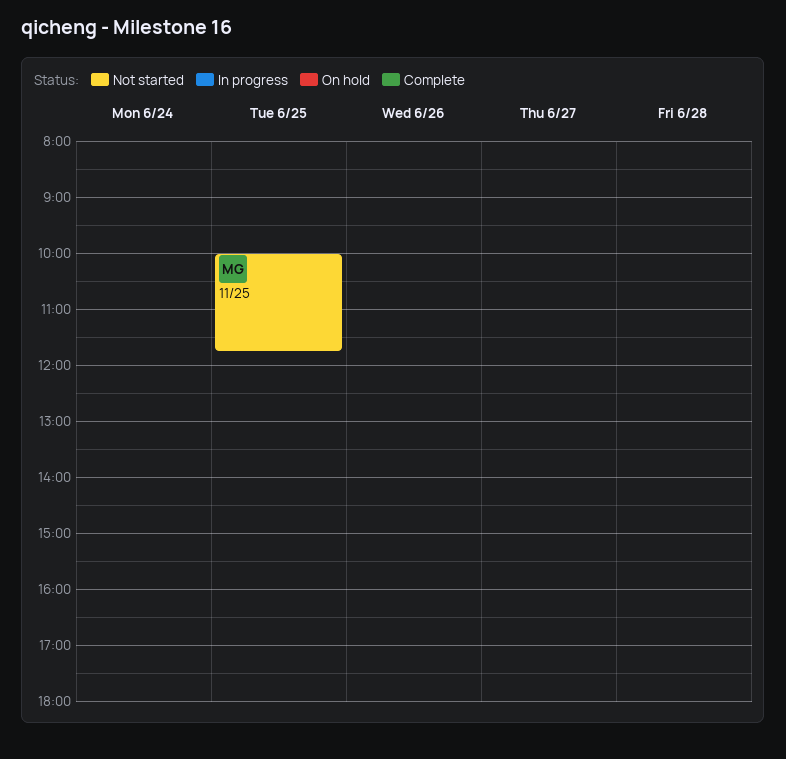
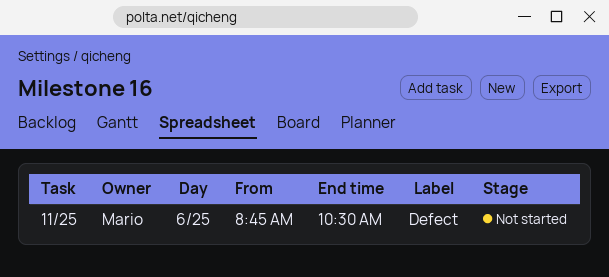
11/25, begins: 10:00 -> 08:45
11/25, ends: 11:45 -> 10:30

